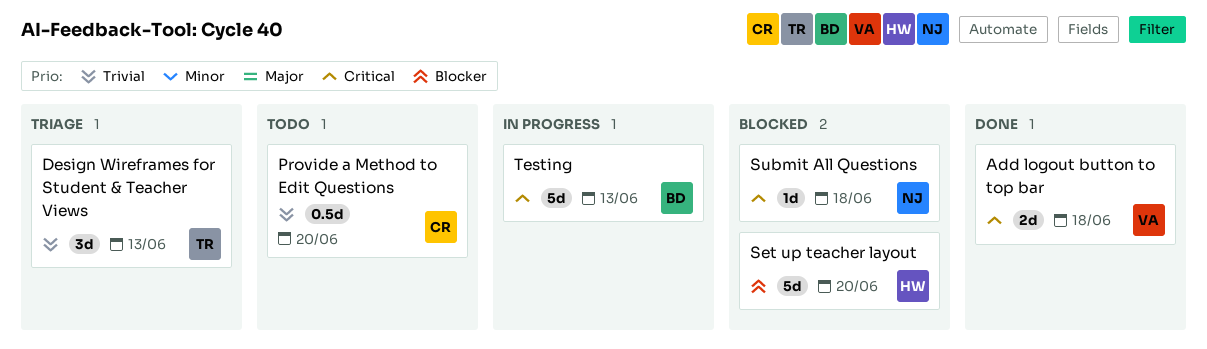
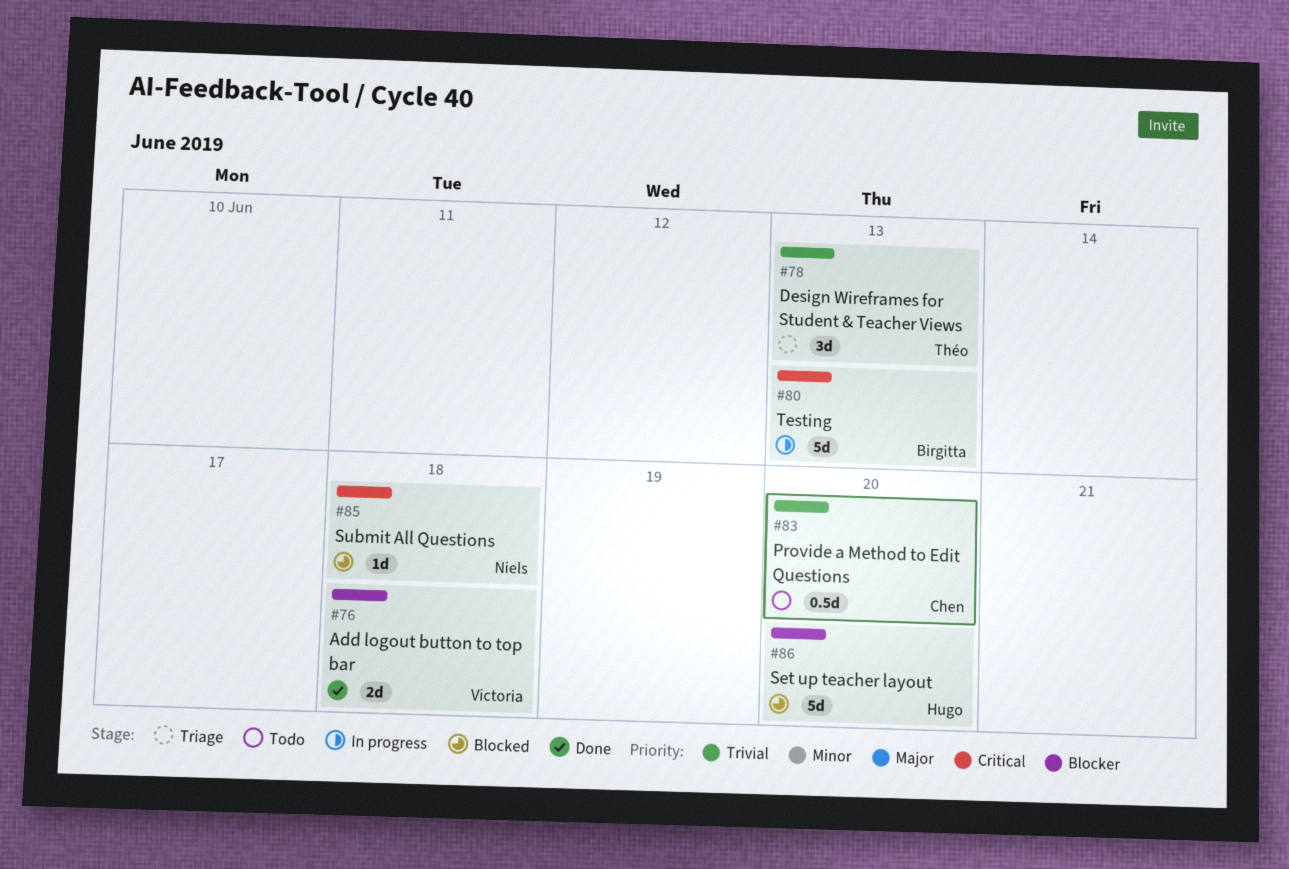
Add logout button to top bar, priority: Critical -> Blocker

